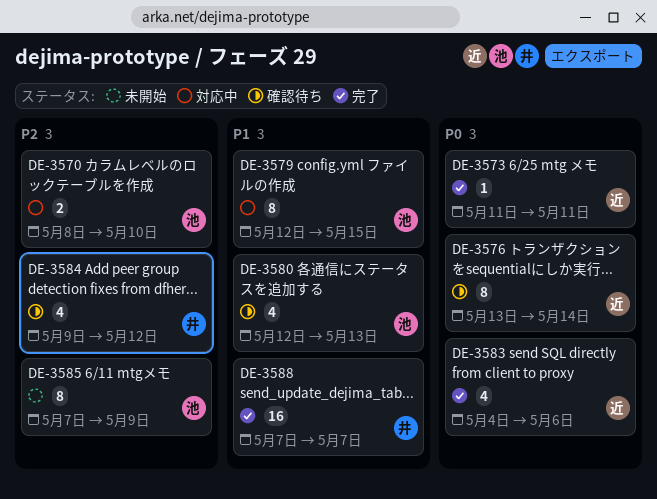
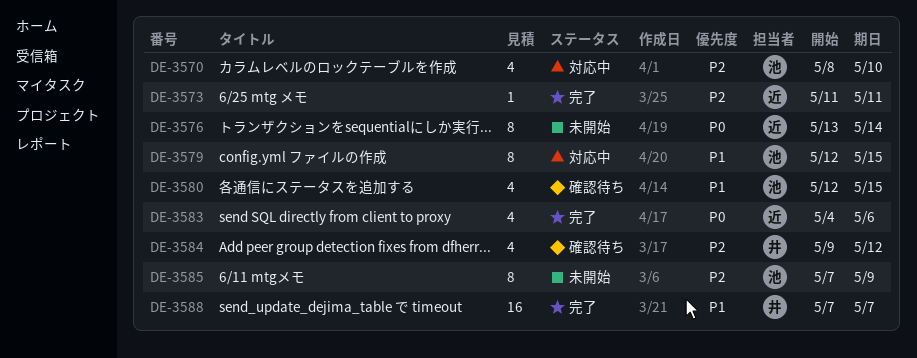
DE-3570, estimate: 2 -> 4
DE-3573, priority: P0 -> P2
DE-3576, status: 確認待ち -> 未開始
DE-3580, due: May 13 -> May 15

